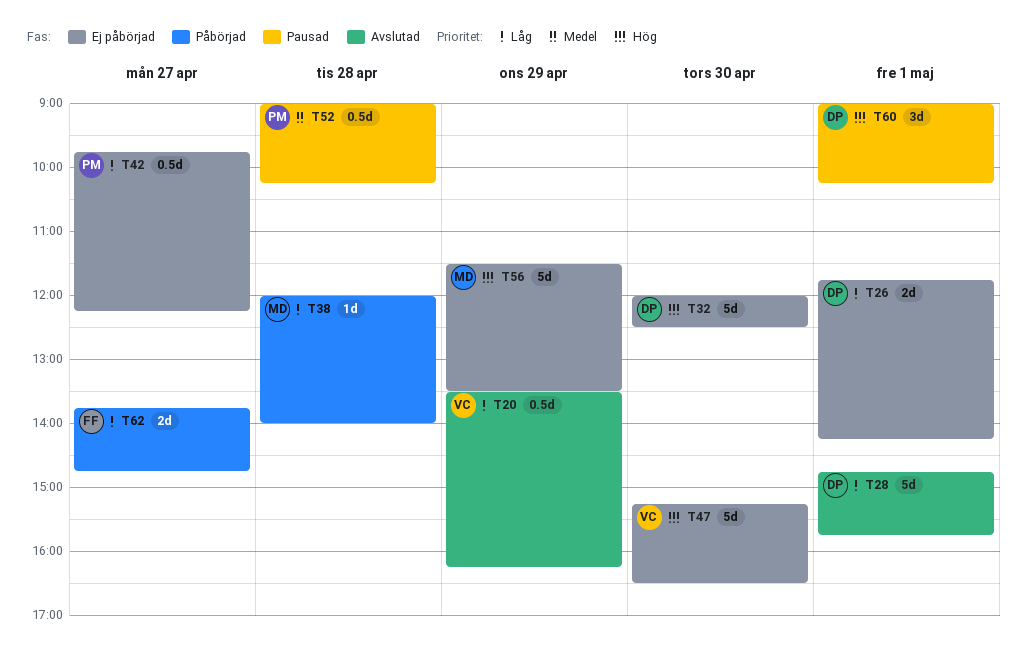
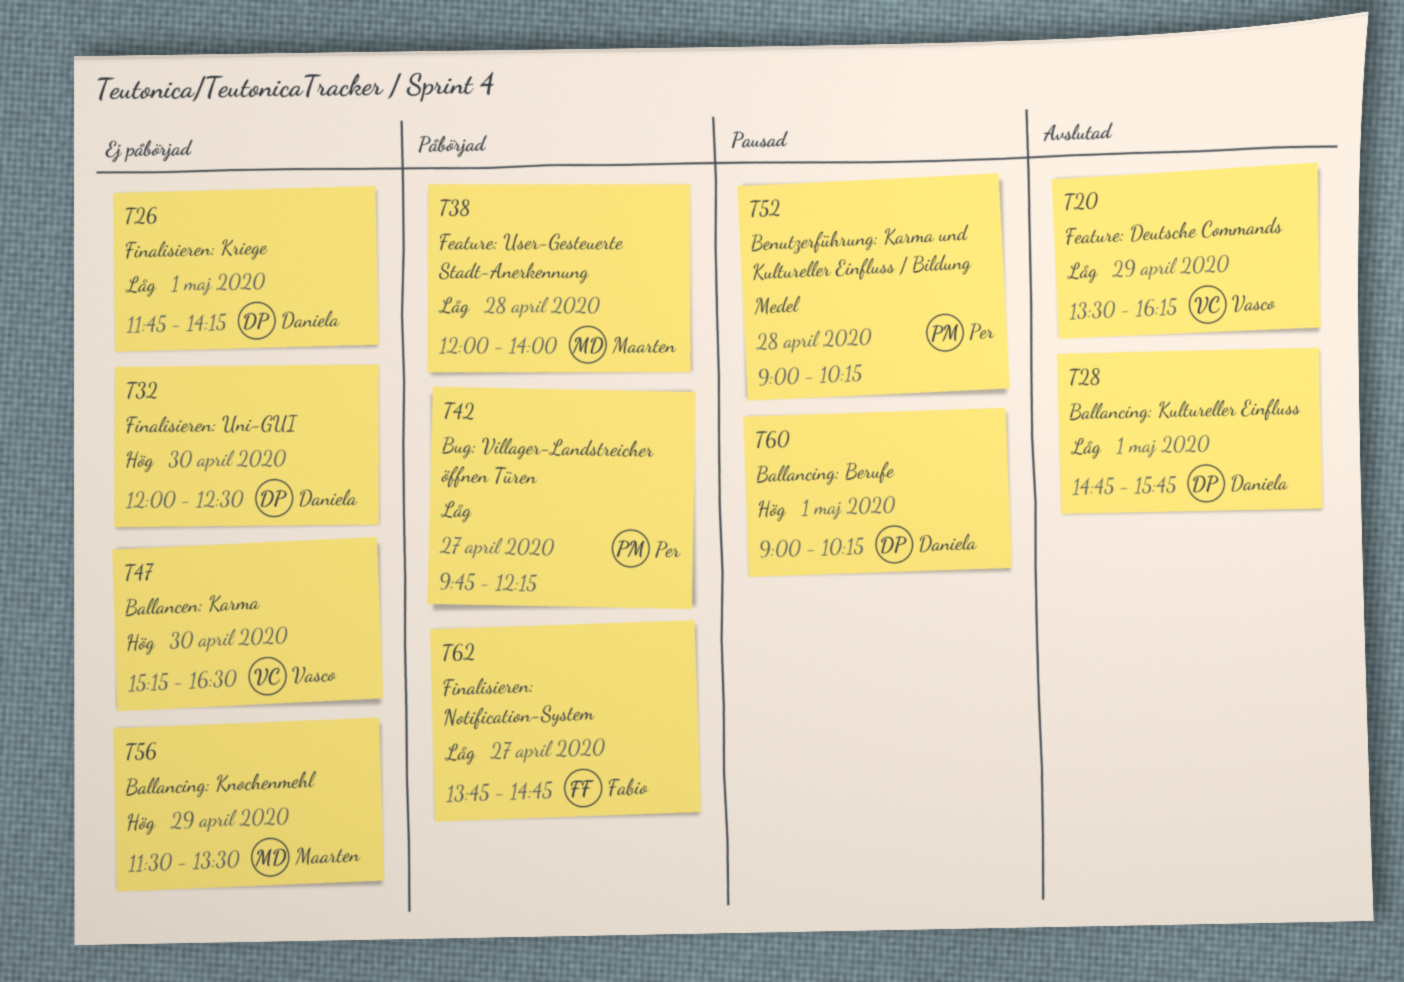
T42, status: Ej påbörjad -> Påbörjad

